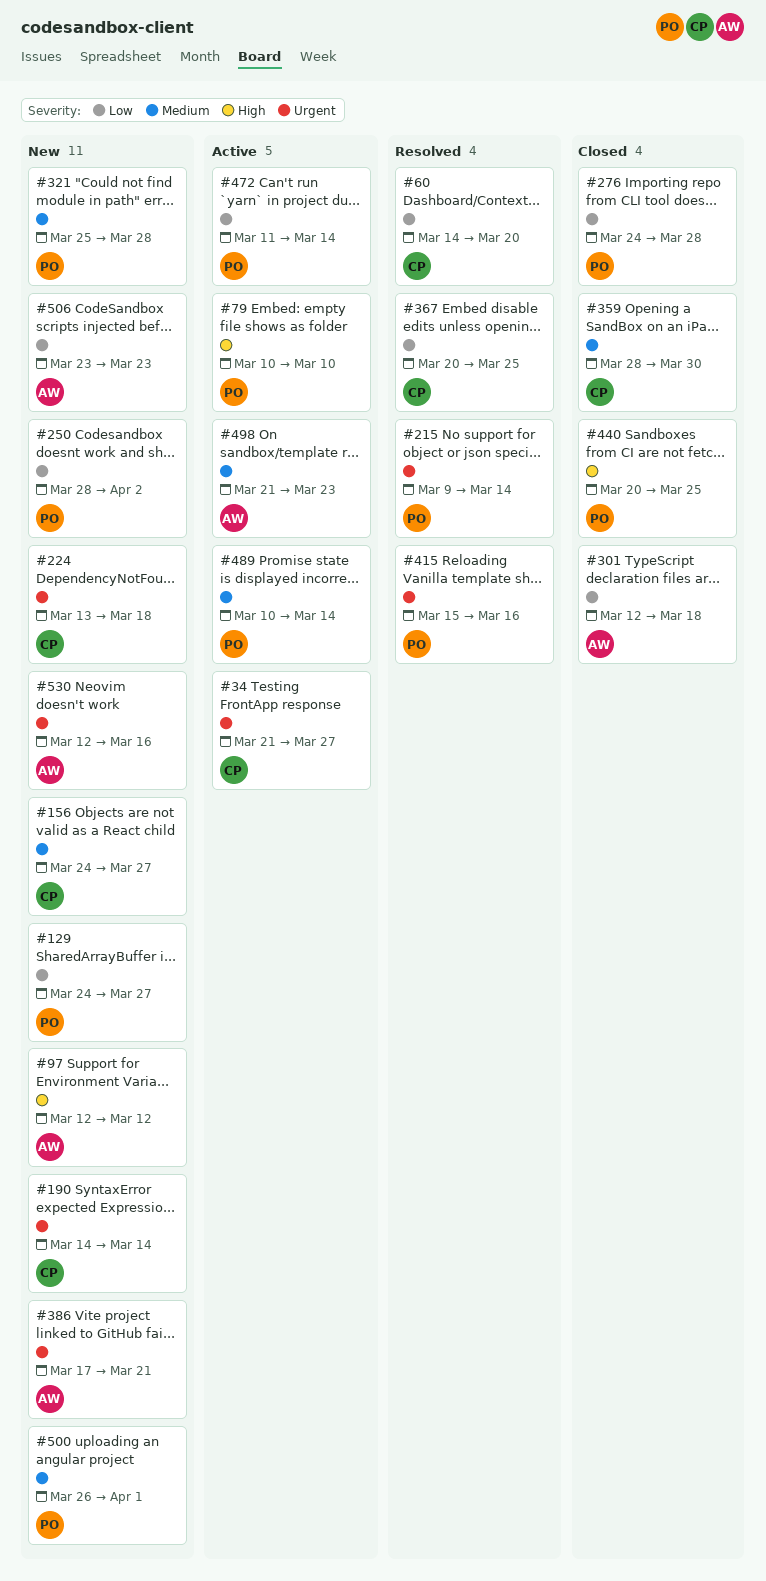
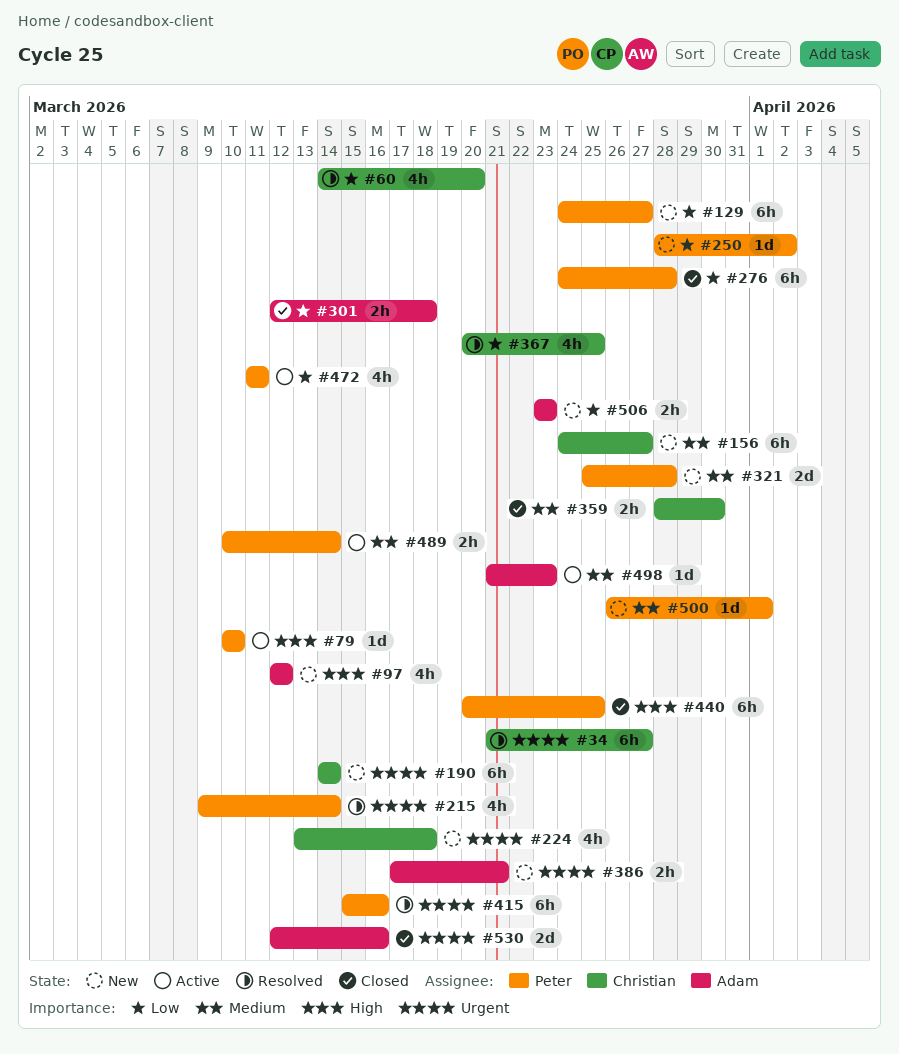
#34, status: Active -> Resolved
#472, due: Mar 14 -> Mar 11
#530, status: New -> Closed

